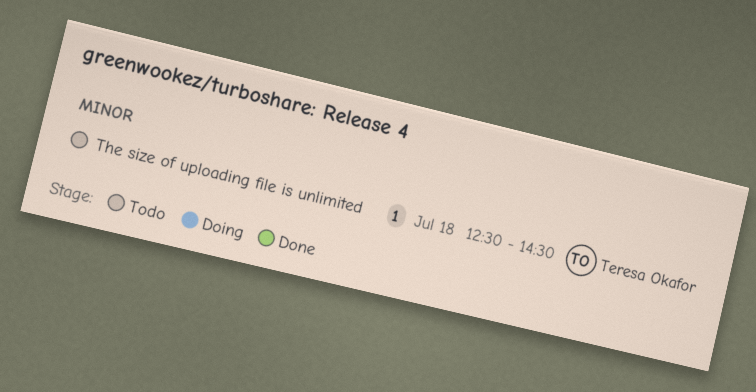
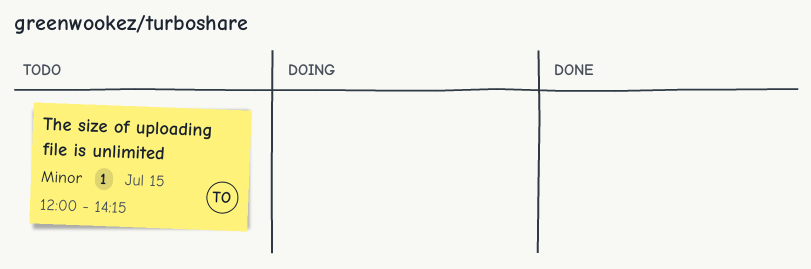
The size of uploading file is unlimited, day: Jul 18 -> Jul 15
The size of uploading file is unlimited, begins: 12:30 -> 12:00
The size of uploading file is unlimited, ends: 14:30 -> 14:15

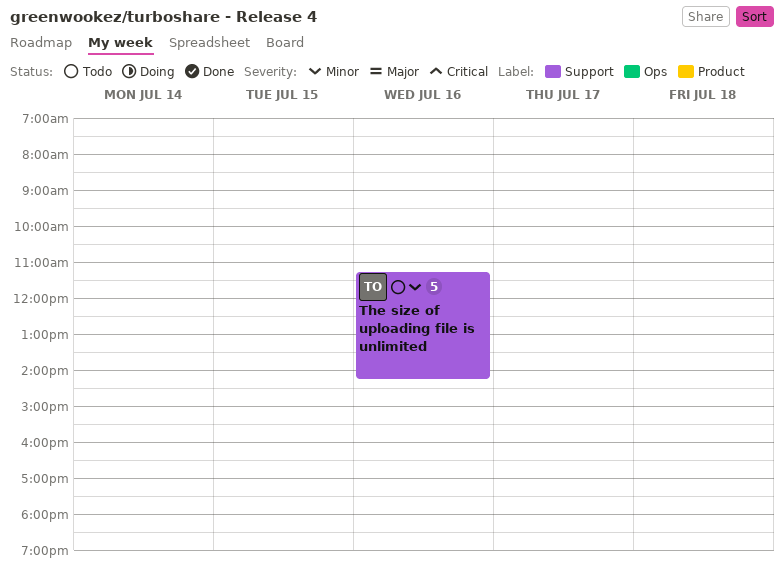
The size of uploading file is unlimited, estimate: 1 -> 5
The size of uploading file is unlimited, day: Jul 15 -> Jul 16
The size of uploading file is unlimited, begins: 12:00 -> 11:15

